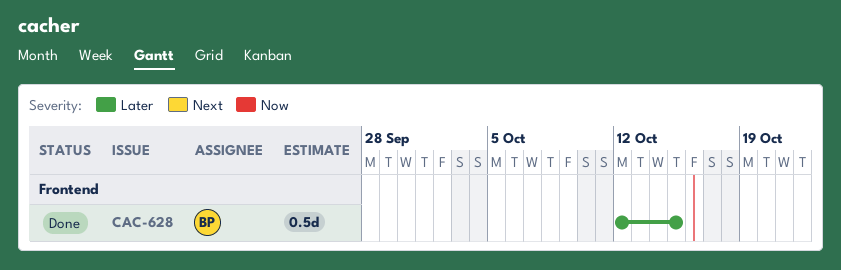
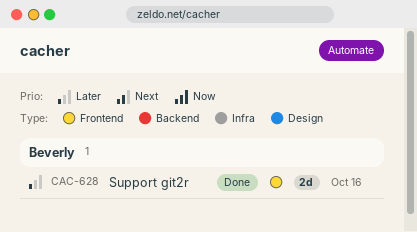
CAC-628, estimate: 0.5d -> 2d
CAC-628, due: Oct 15 -> Oct 16

